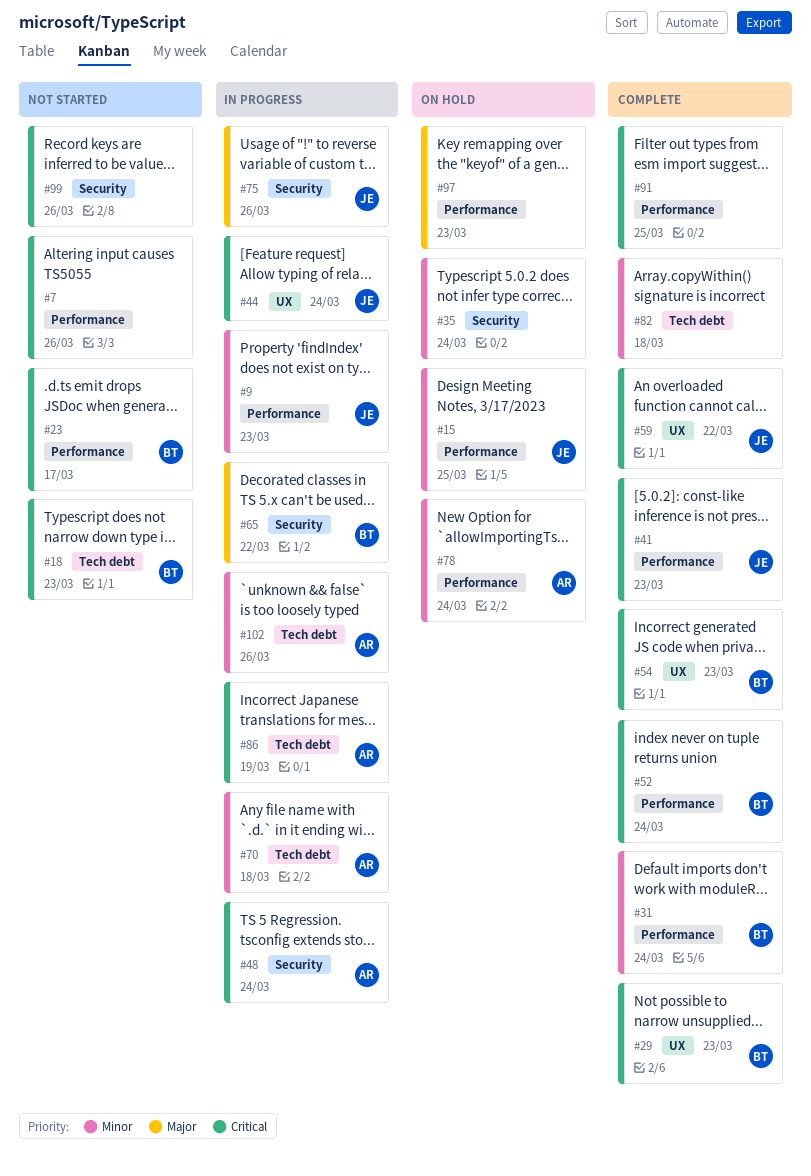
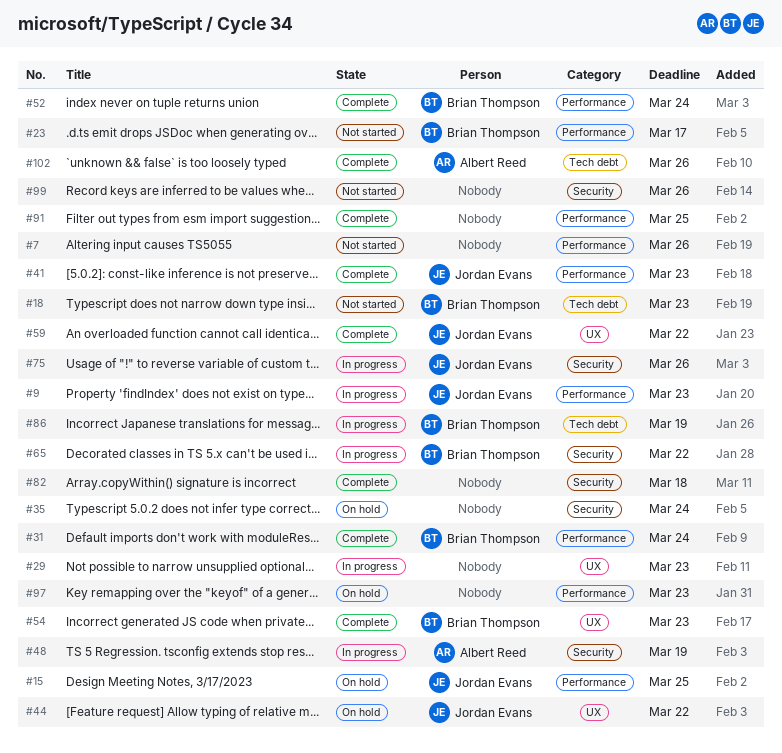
#29, status: Complete -> In progress
#29, owner: Brian Thompson -> none
#44, status: In progress -> On hold
#44, due: Mar 24 -> Mar 22
#48, due: Mar 24 -> Mar 19
#70: present -> none
#78: present -> none
#82, label: Tech debt -> Security
#86, owner: Albert Reed -> Brian Thompson
#102, status: In progress -> Complete

